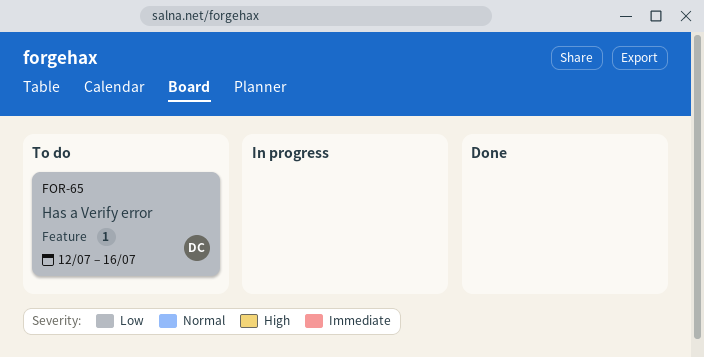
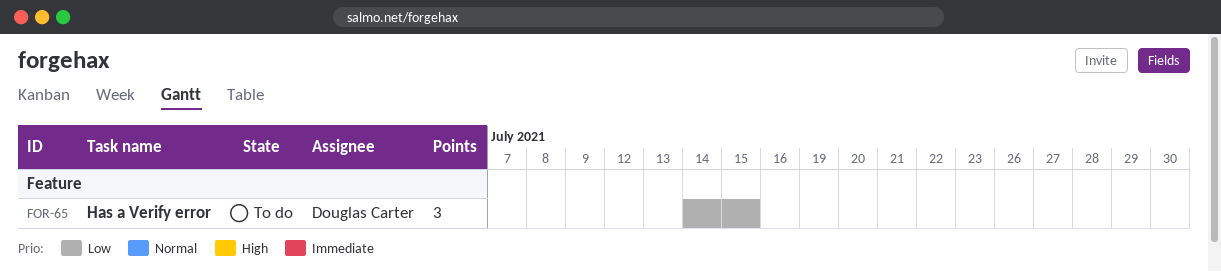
FOR-65, estimate: 1 -> 3
FOR-65, start: Jul 12 -> Jul 14
FOR-65, due: Jul 16 -> Jul 15

